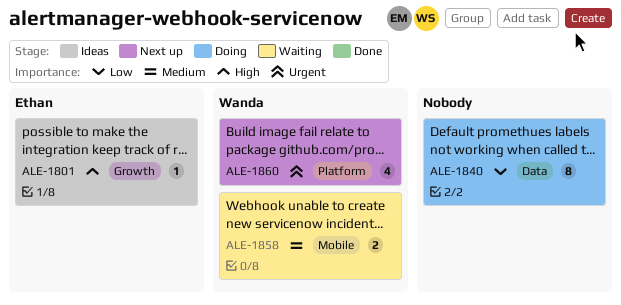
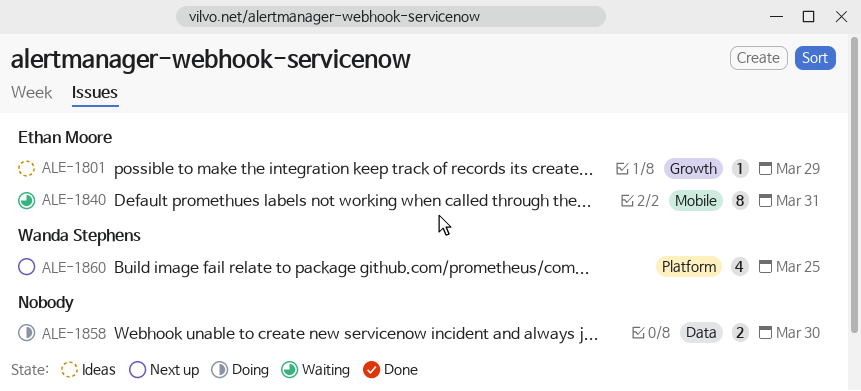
ALE-1840, status: Doing -> Waiting
ALE-1840, owner: none -> Ethan Moore
ALE-1840, label: Data -> Mobile
ALE-1858, status: Waiting -> Doing
ALE-1858, owner: Wanda Stephens -> none
ALE-1858, label: Mobile -> Data

